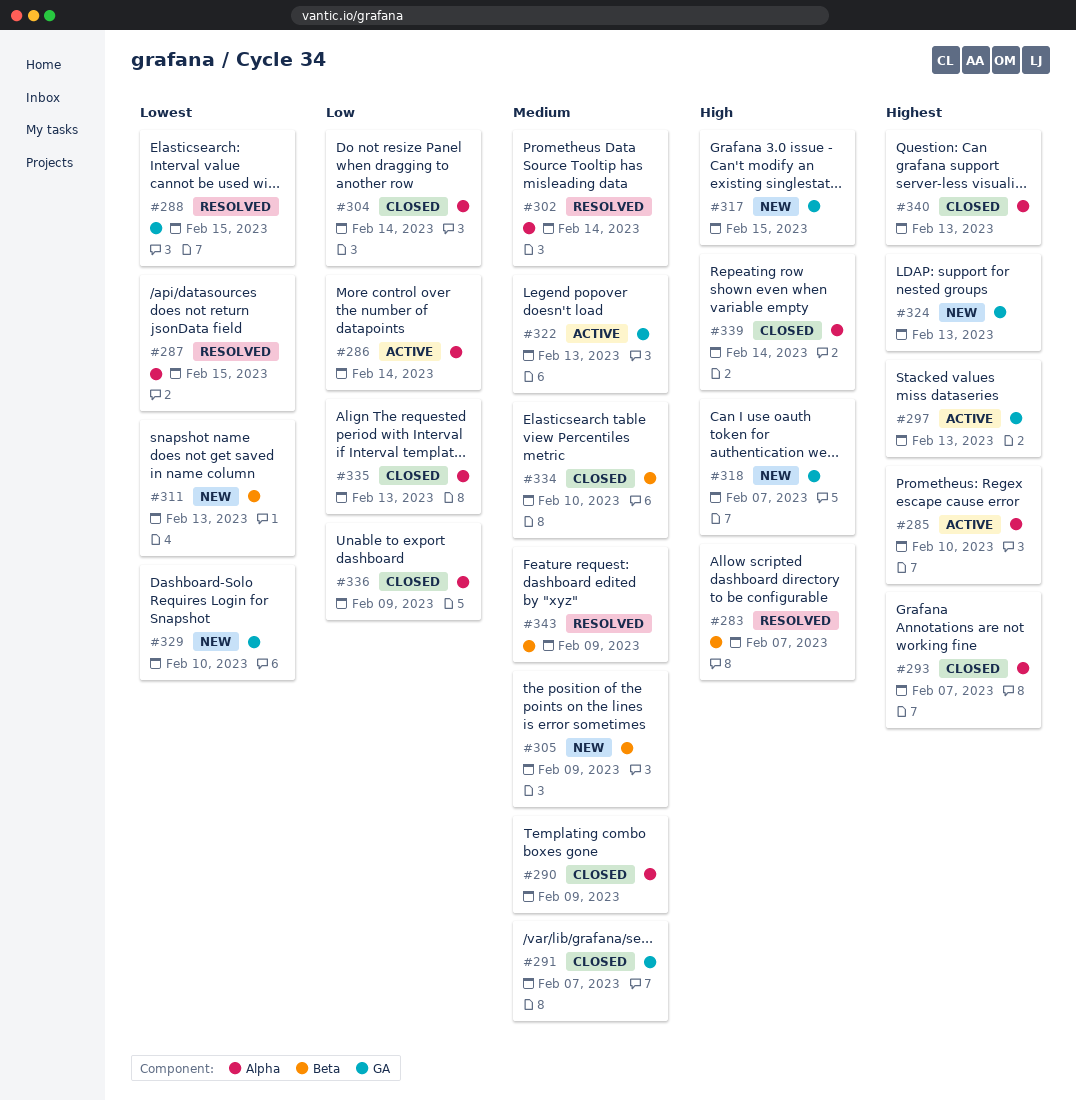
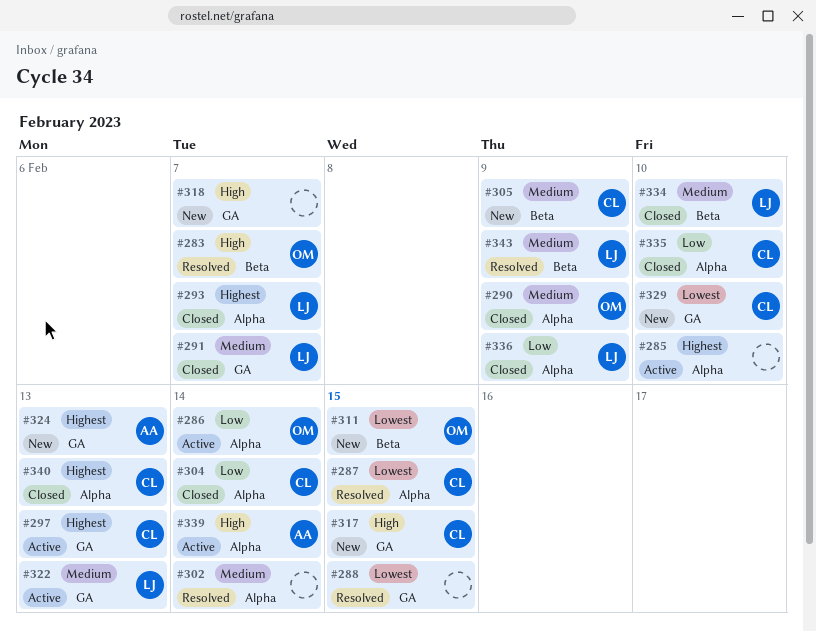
#311, due: Feb 13 -> Feb 15
#335, due: Feb 13 -> Feb 10
#339, status: Closed -> Active

